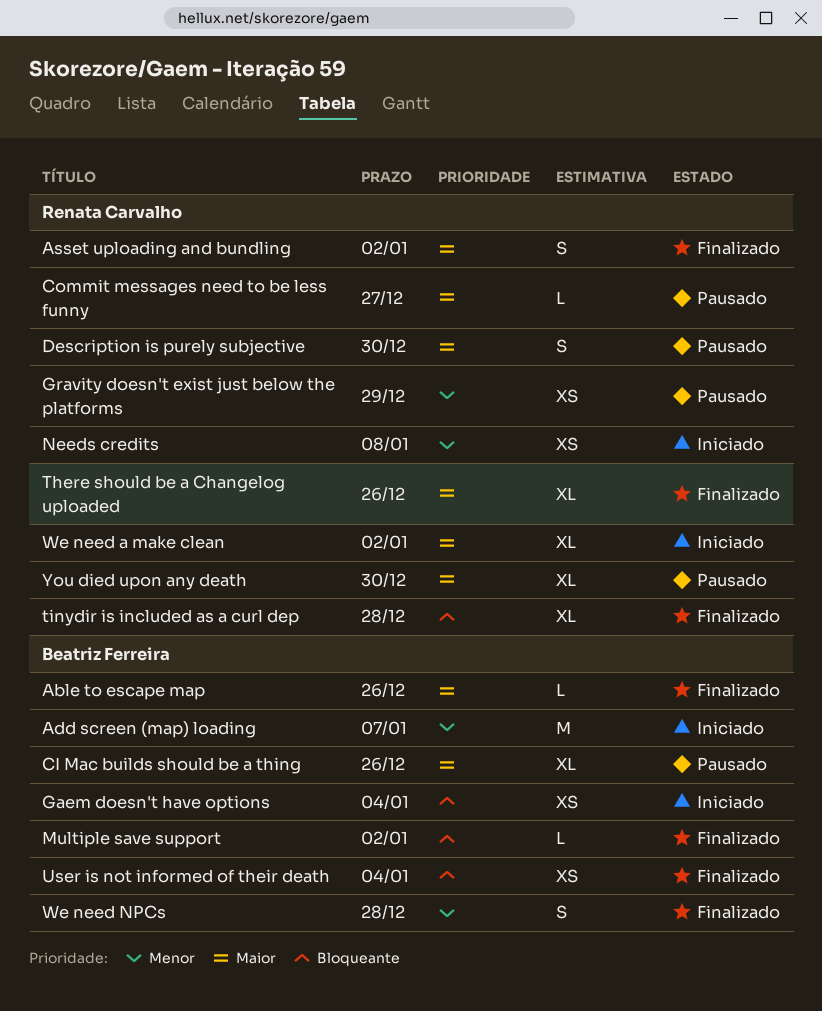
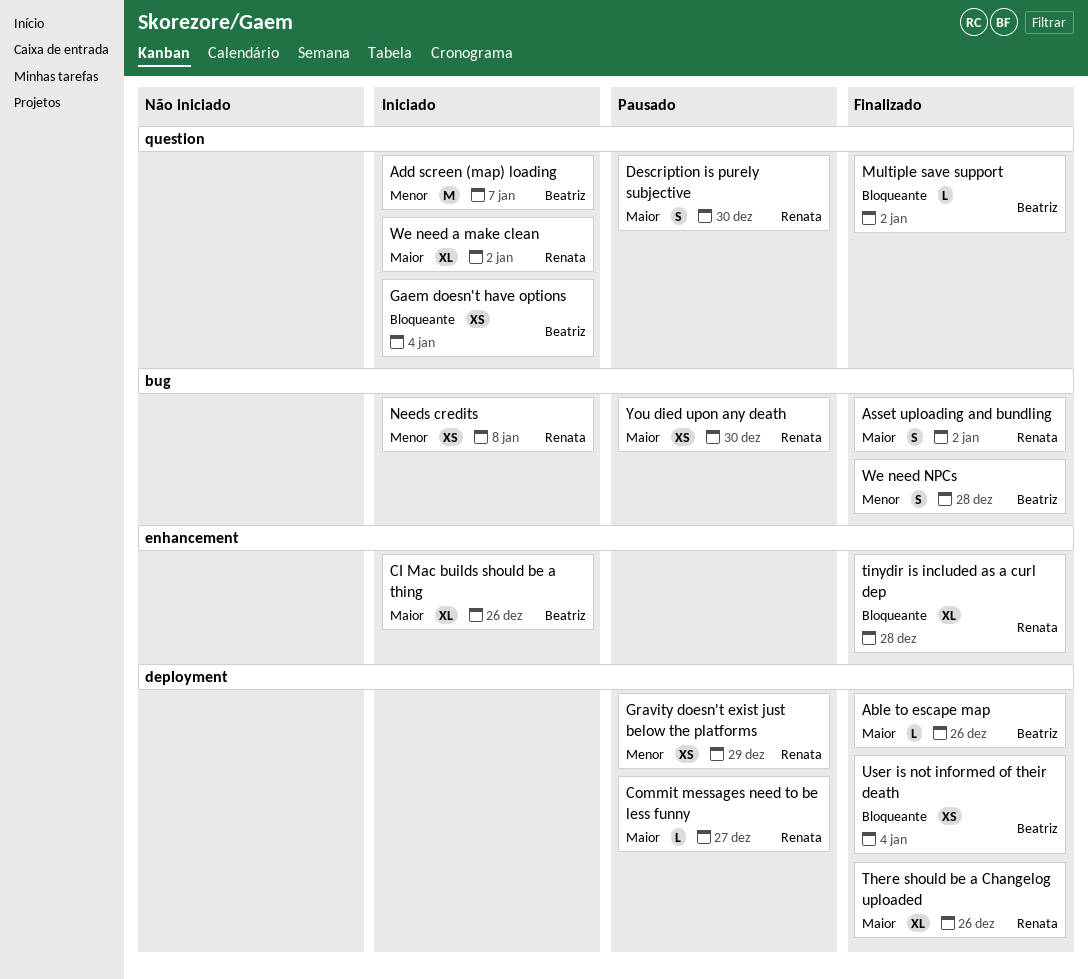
CI Mac builds should be a thing, status: Pausado -> Iniciado
You died upon any death, estimate: XL -> XS

